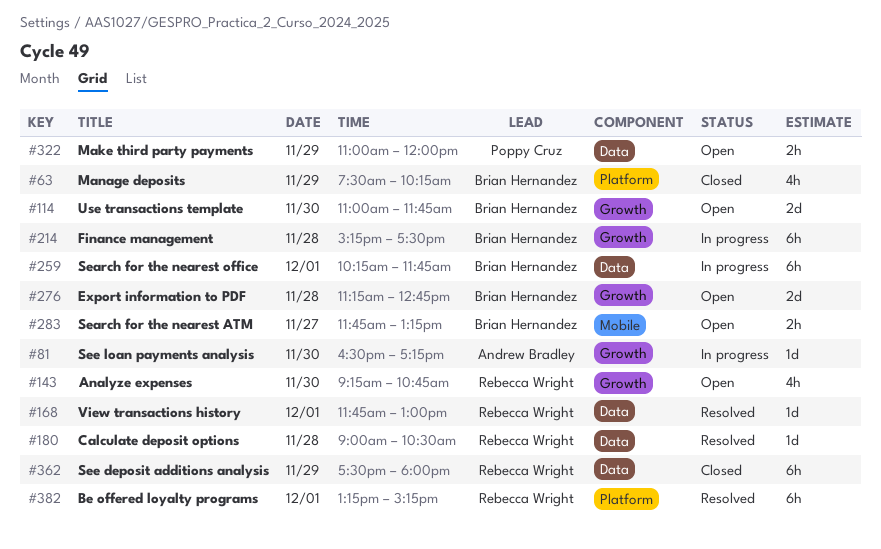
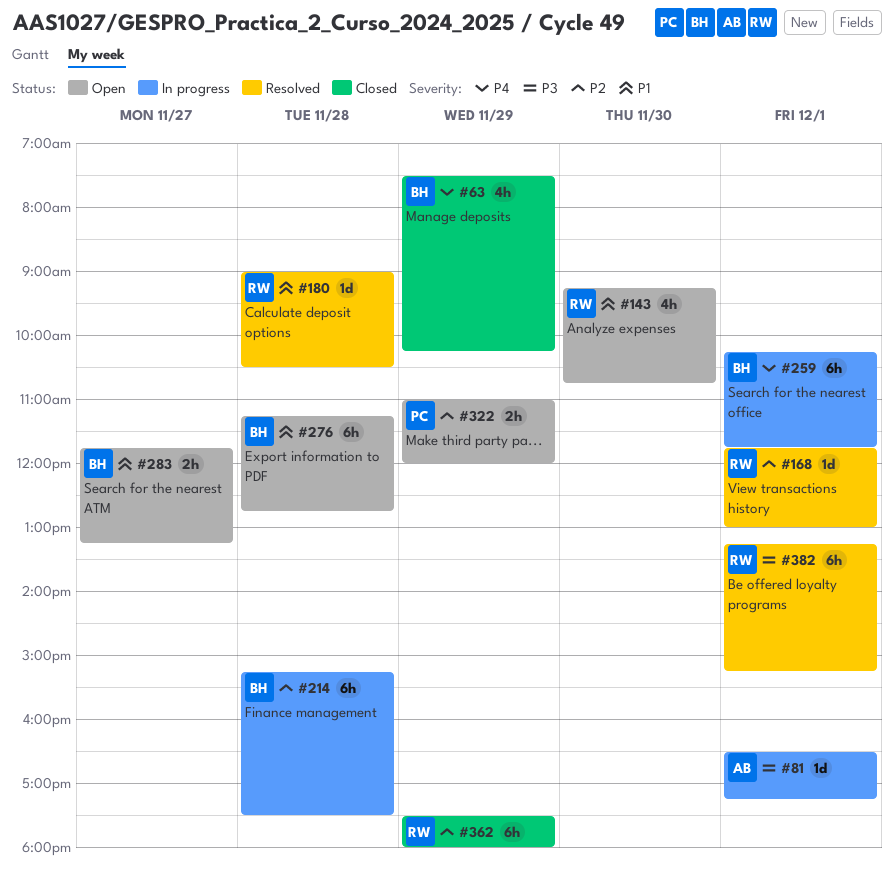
#81, day: Nov 30 -> Dec 1
#114: present -> none
#276, estimate: 2d -> 6h

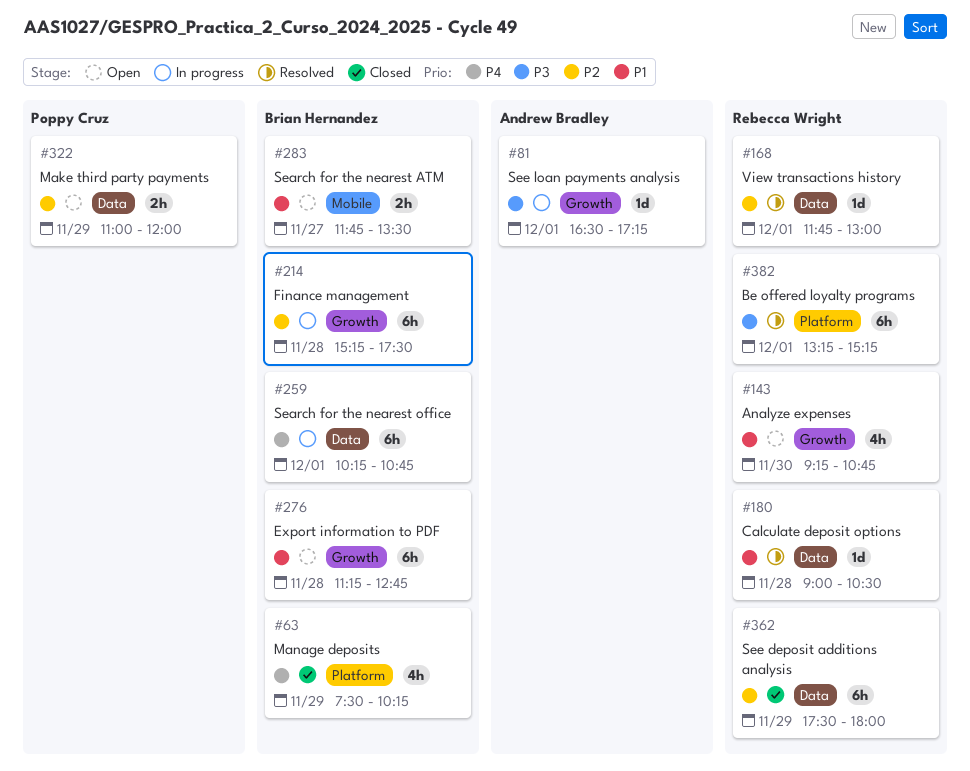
#259, ends: 11:45 -> 10:45
#283, ends: 13:15 -> 13:30

